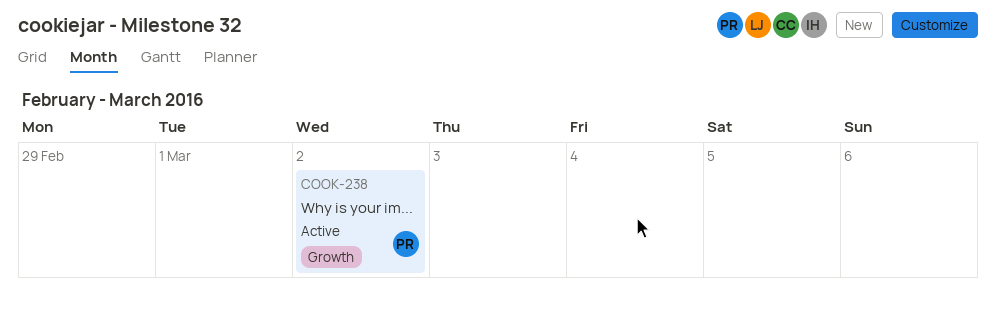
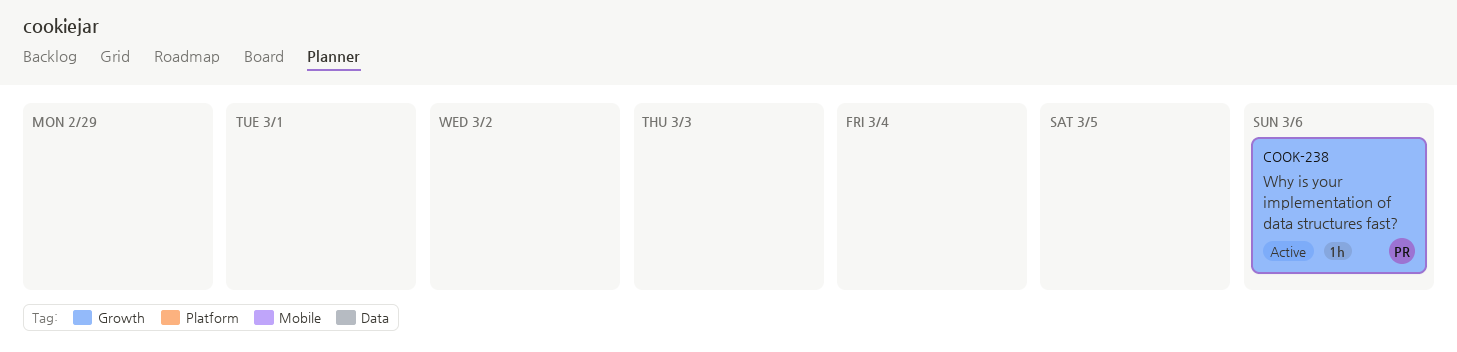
COOK-238, due: Mar 2 -> Mar 6

